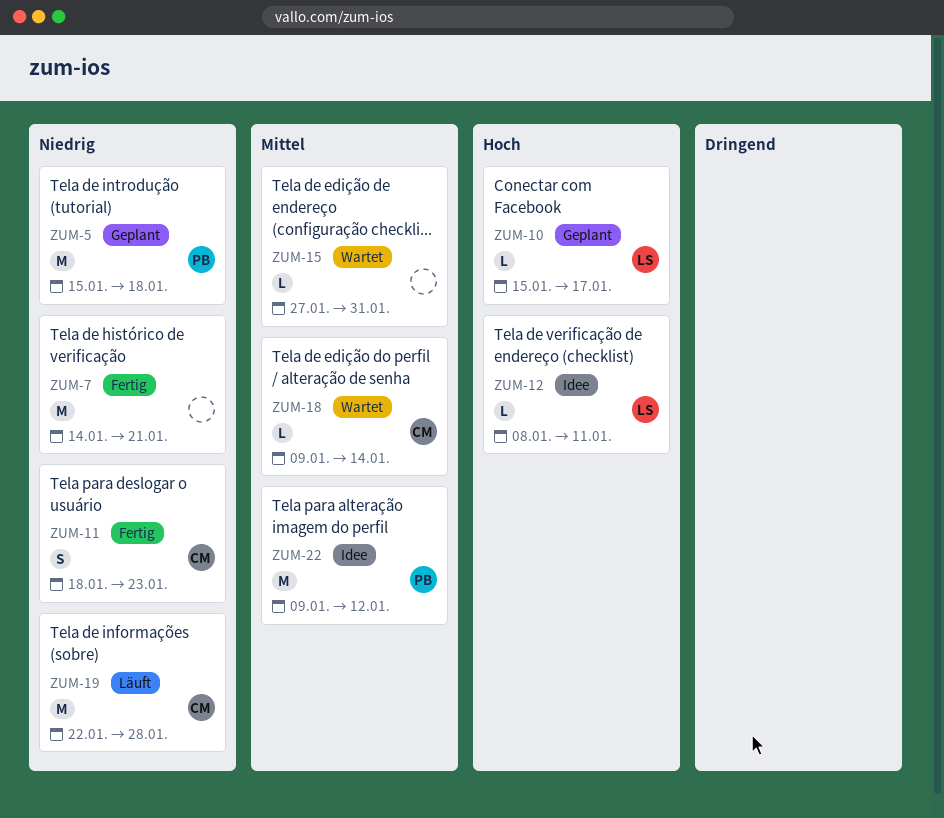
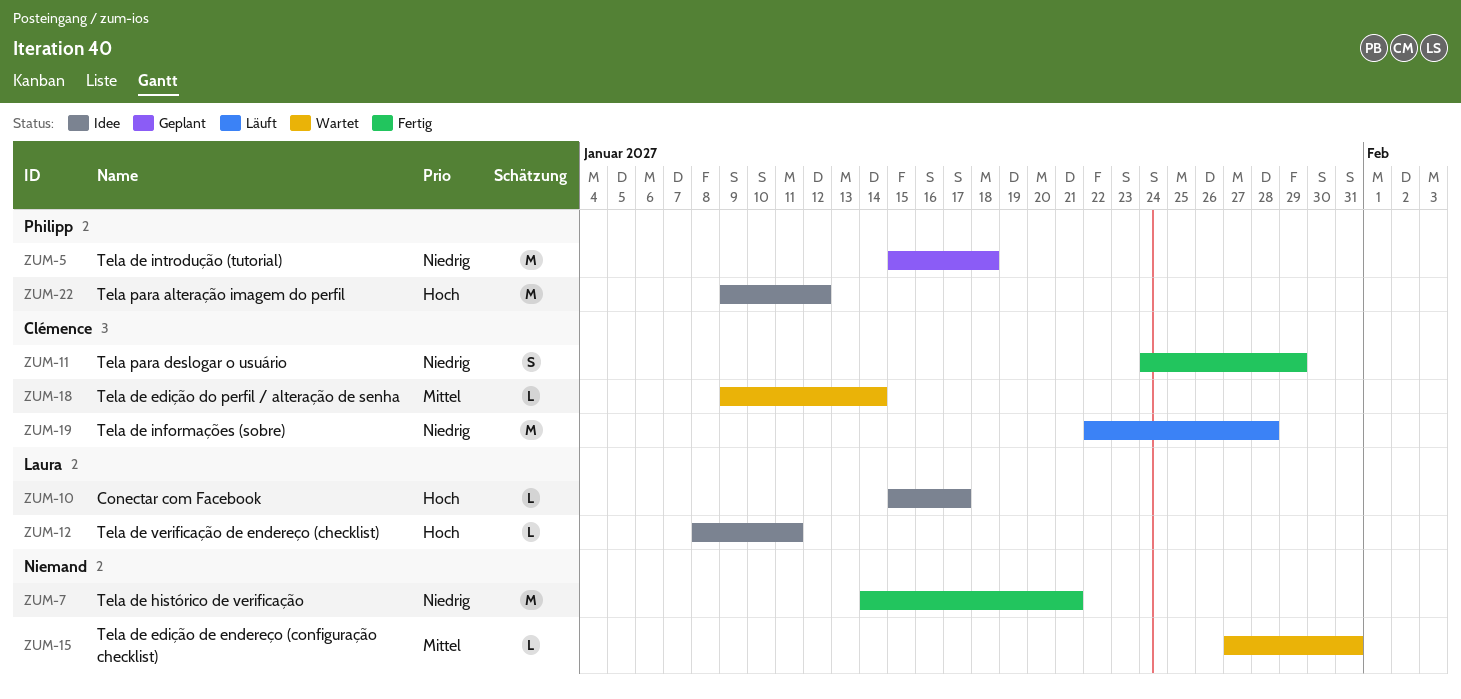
ZUM-10, status: Geplant -> Idee
ZUM-11, start: Jan 18 -> Jan 24
ZUM-11, due: Jan 23 -> Jan 29
ZUM-22, priority: Mittel -> Hoch

